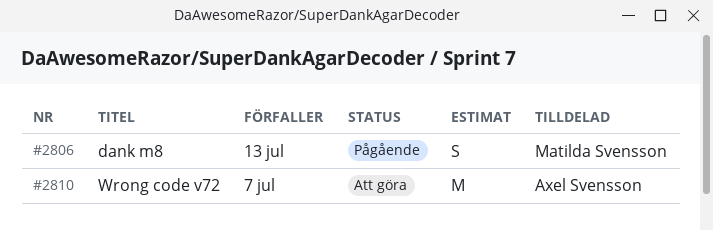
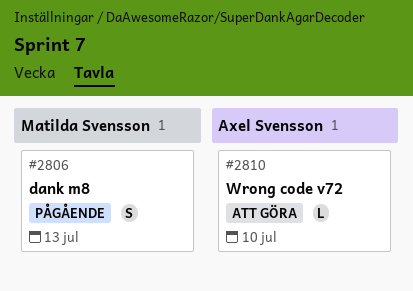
#2810, estimate: M -> L
#2810, due: Jul 7 -> Jul 10

